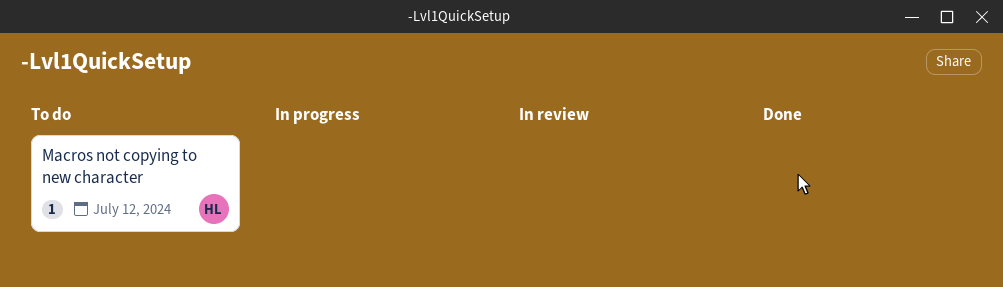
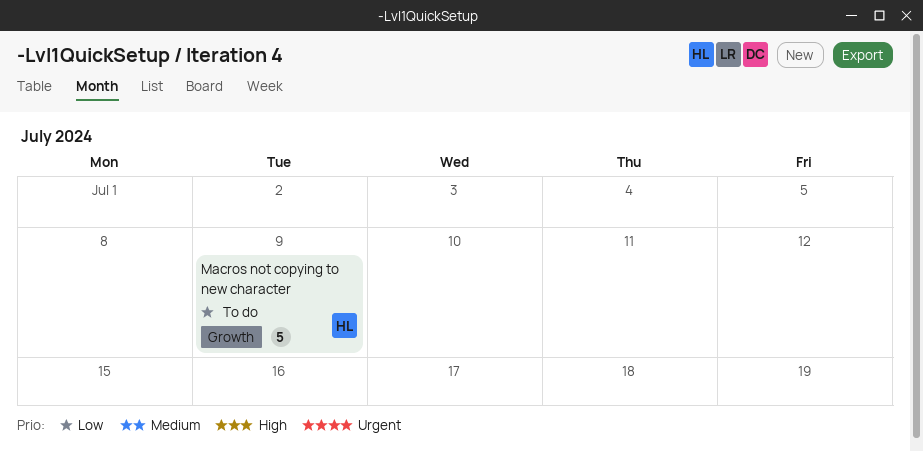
Macros not copying to new character, estimate: 1 -> 5
Macros not copying to new character, due: Jul 12 -> Jul 9

